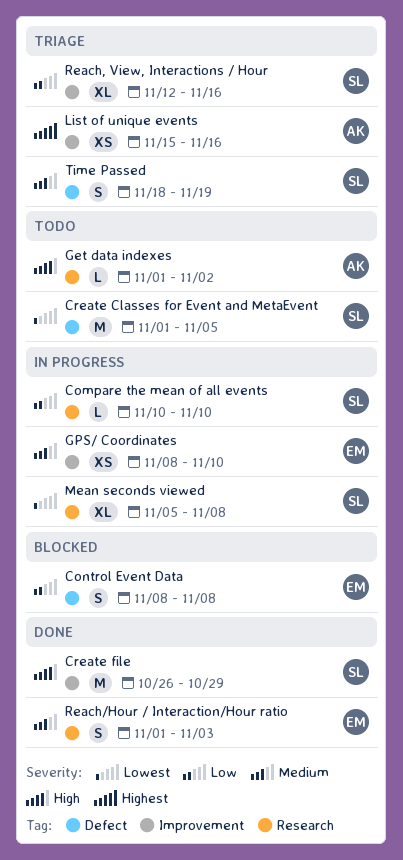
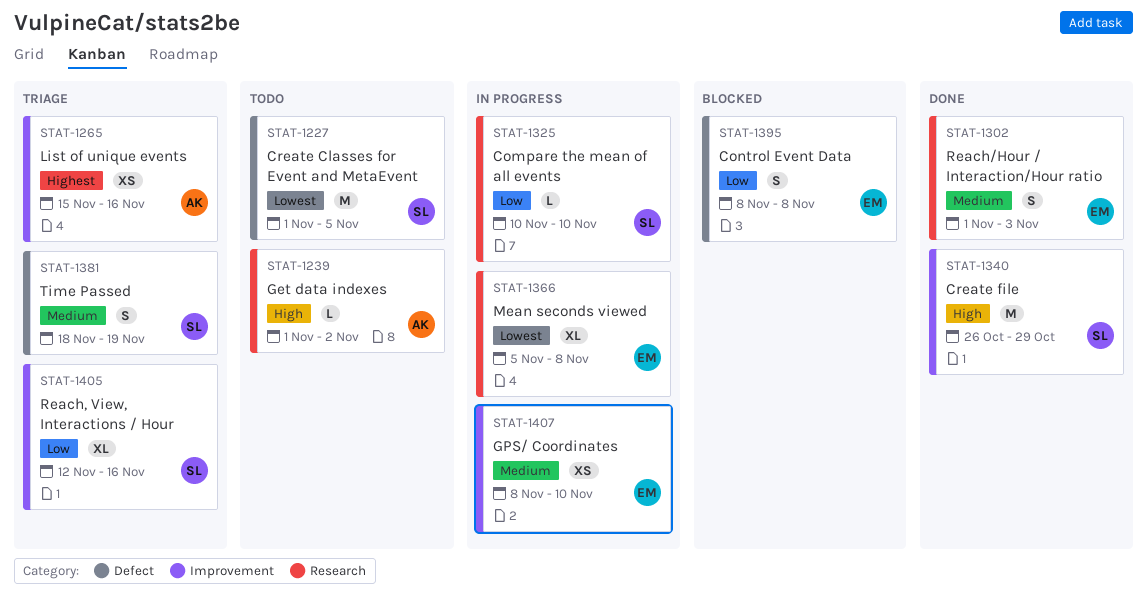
Mean seconds viewed, owner: SL -> EM

